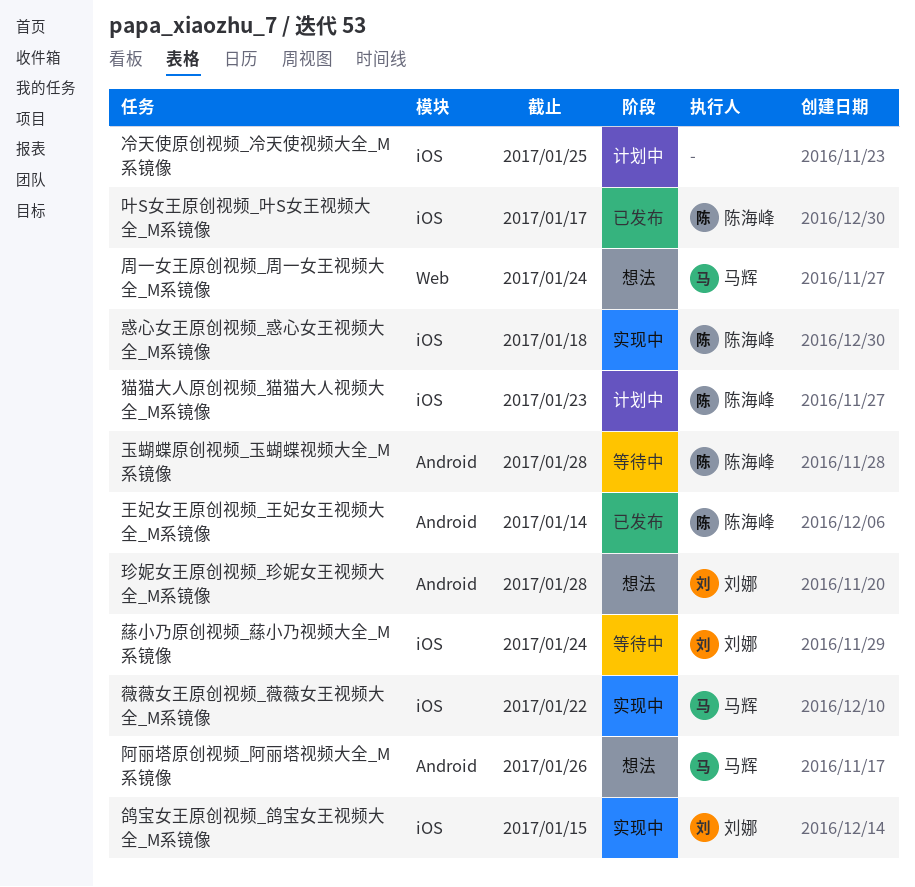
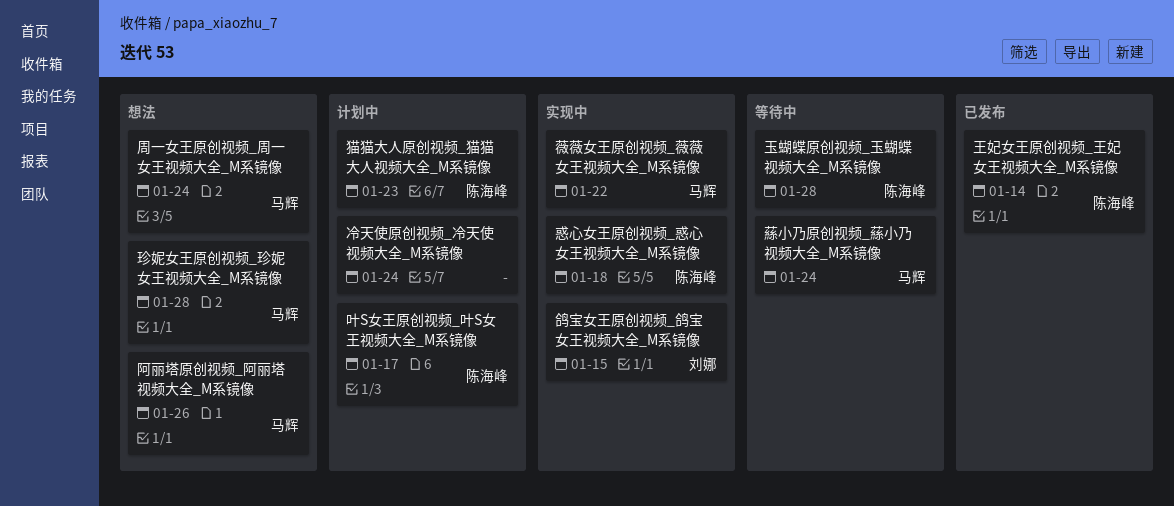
冷天使原创视频_冷天使视频大全_M系镜像, due: Jan 25 -> Jan 24
叶S女王原创视频_叶S女王视频大全_M系镜像, status: 已发布 -> 计划中
珍妮女王原创视频_珍妮女王视频大全_M系镜像, owner: 刘娜 -> 马辉
蕬小乃原创视频_蕬小乃视频大全_M系镜像, owner: 刘娜 -> 马辉

